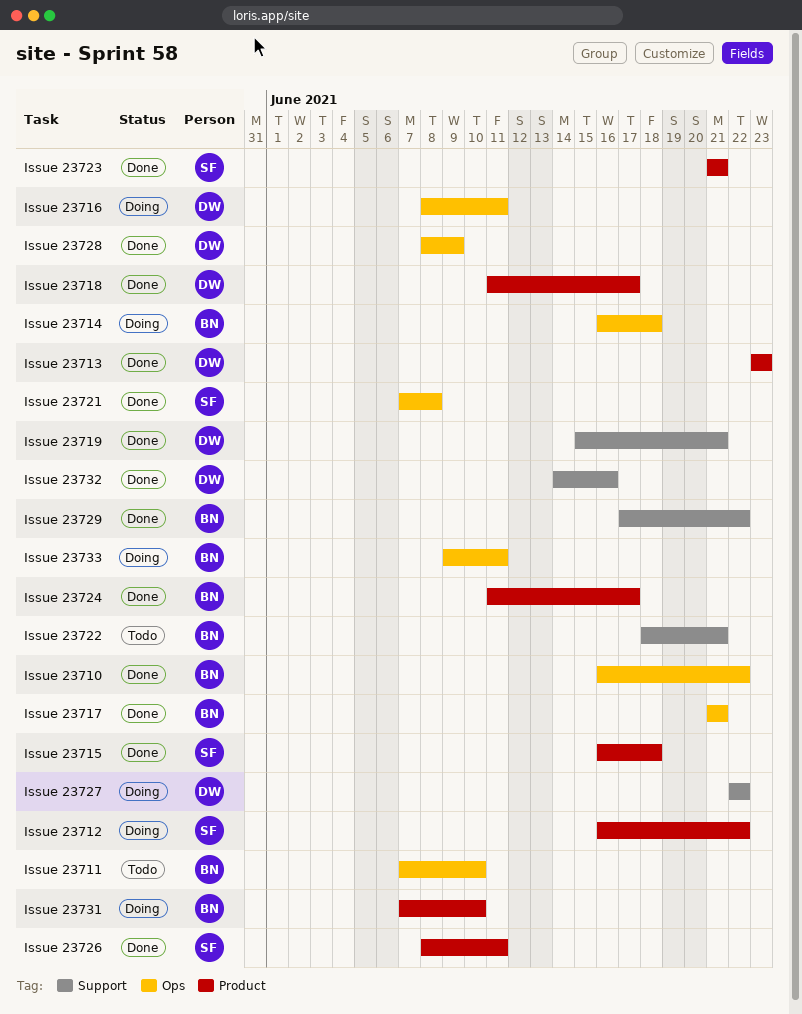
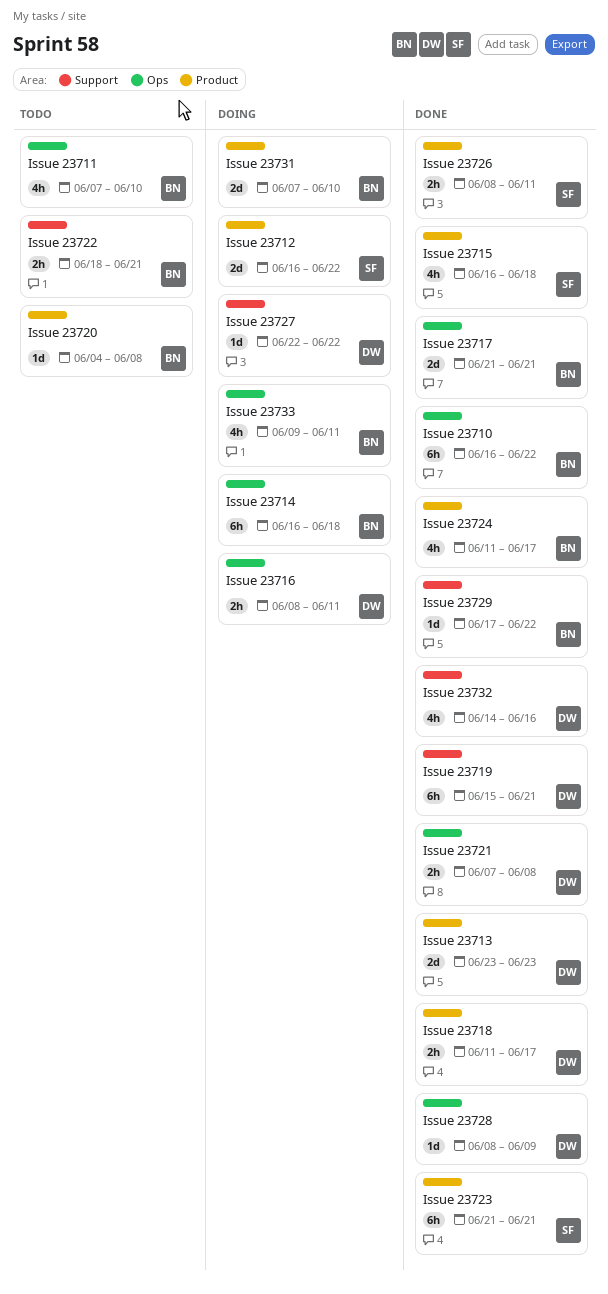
Issue 23720: none -> present
Issue 23721, owner: SF -> DW

